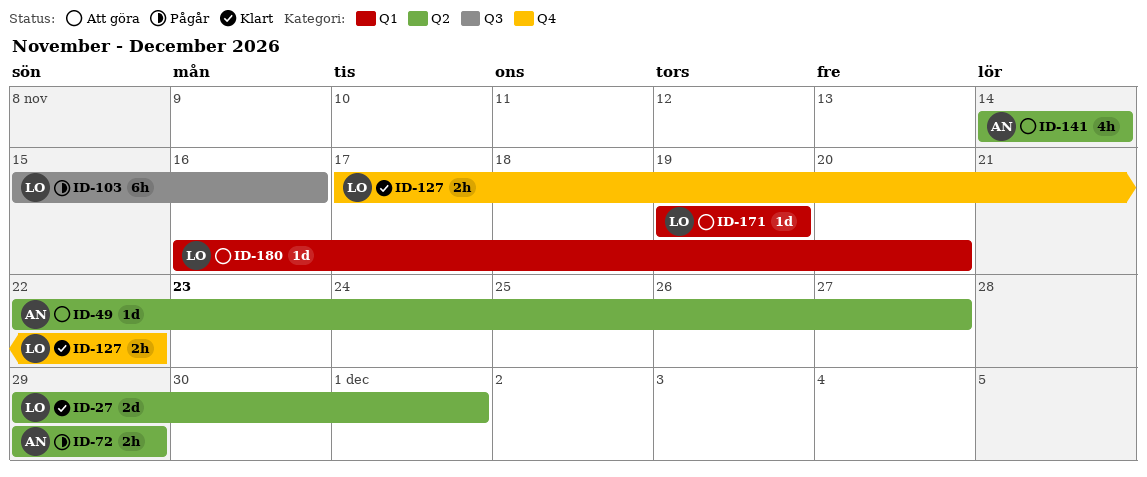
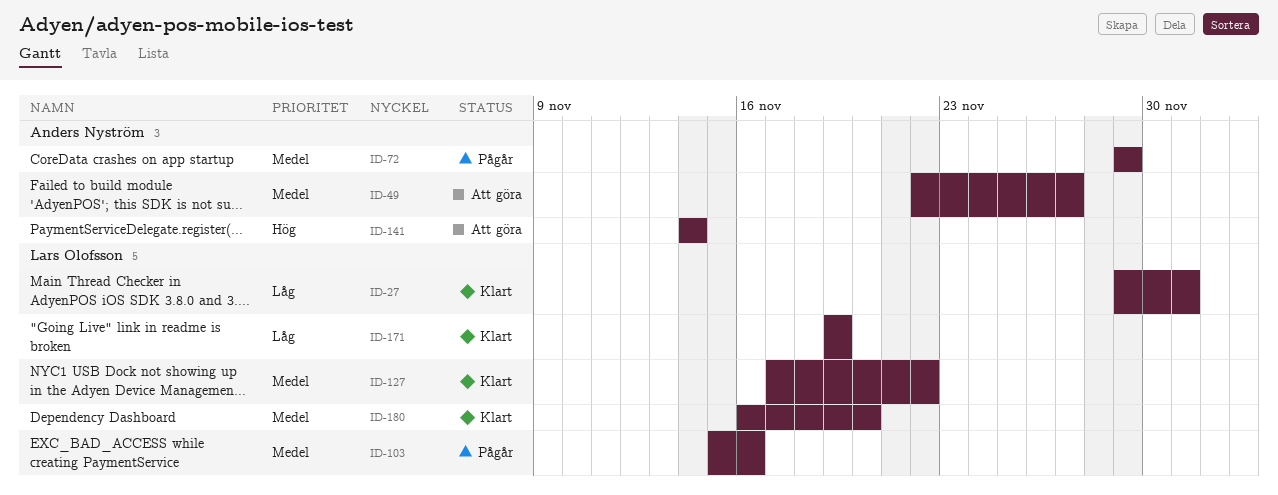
ID-171, status: Att göra -> Klart
ID-180, status: Att göra -> Klart

